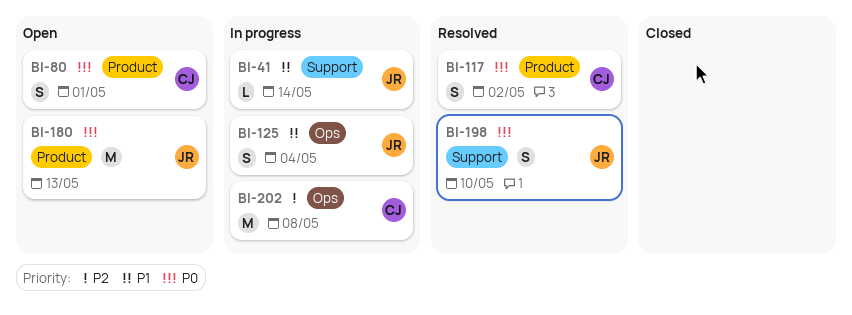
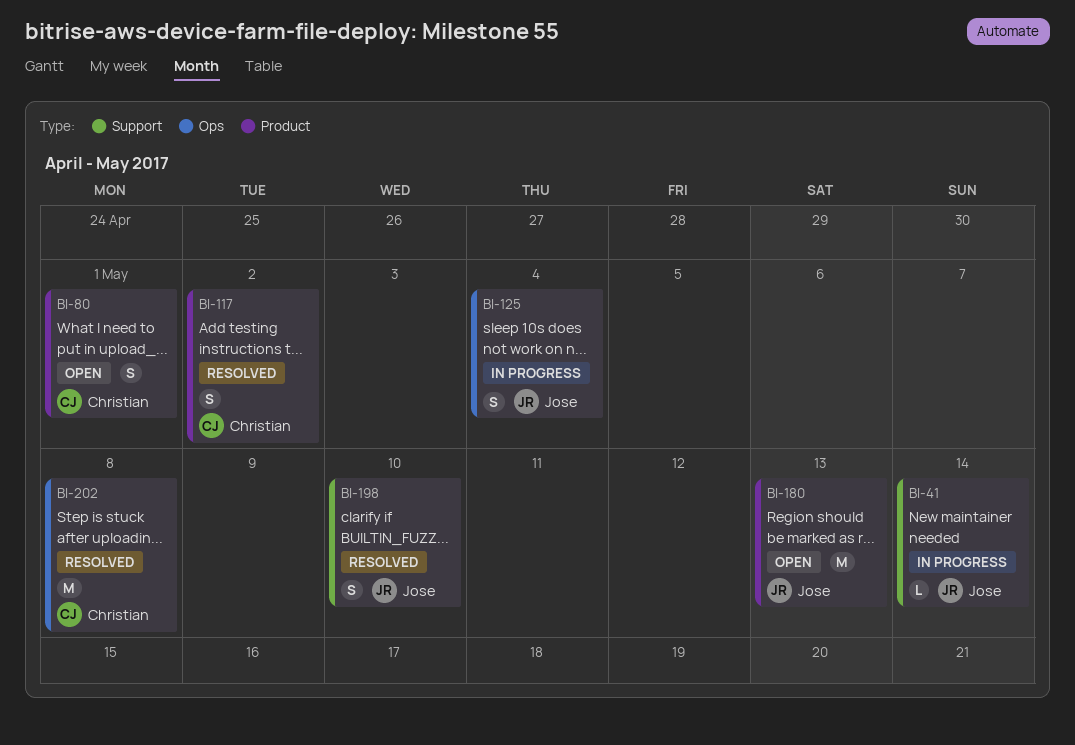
BI-202, status: In progress -> Resolved

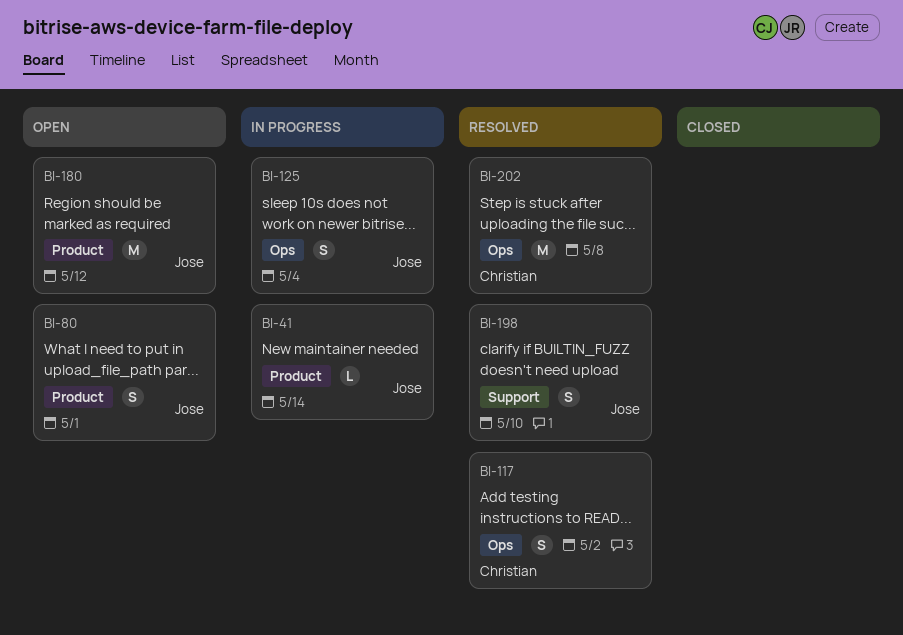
BI-41, label: Support -> Product
BI-80, owner: Christian -> Jose
BI-117, label: Product -> Ops
BI-180, due: May 13 -> May 12

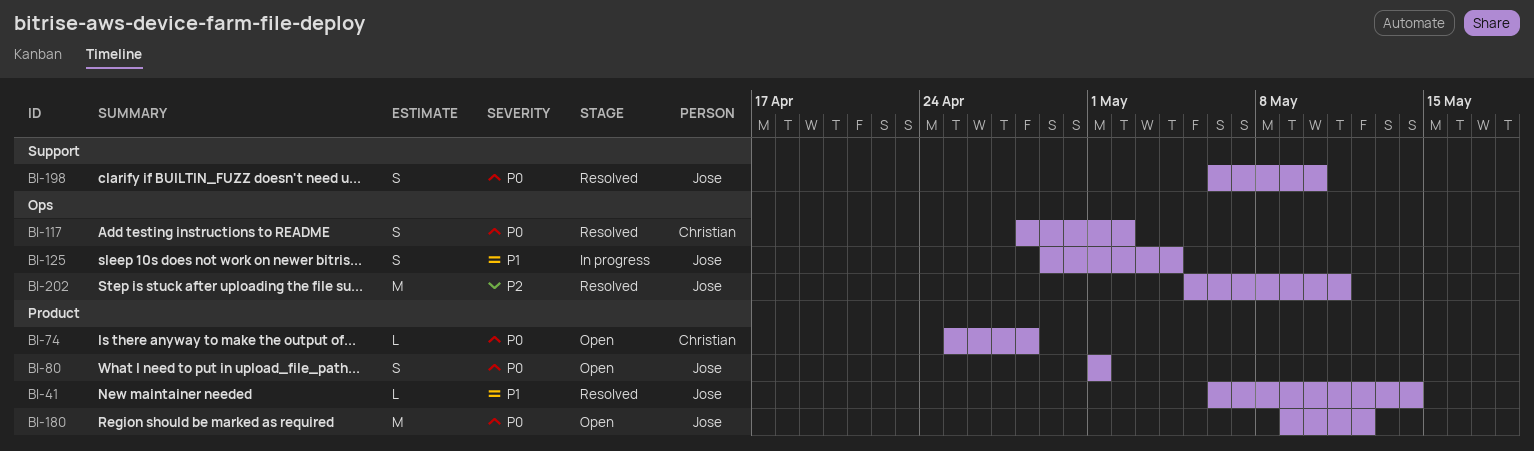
BI-41, status: In progress -> Resolved
BI-74: none -> present
BI-202, owner: Christian -> Jose
BI-202, due: May 8 -> May 11

